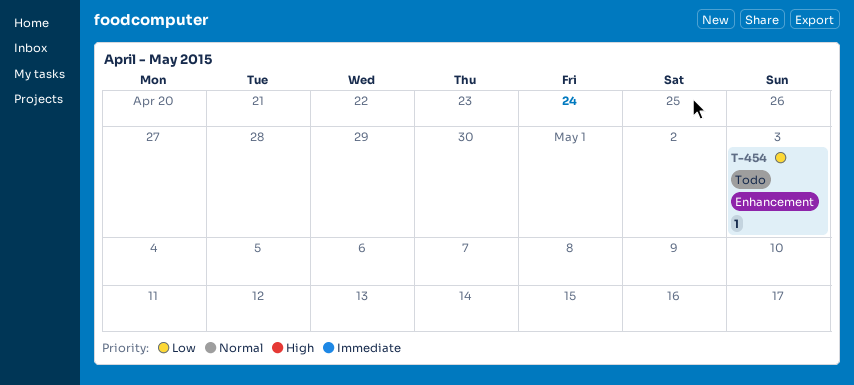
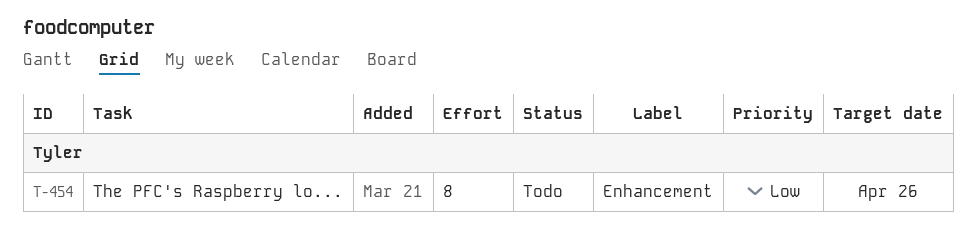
T-454, estimate: 1 -> 8
T-454, due: May 3 -> Apr 26

